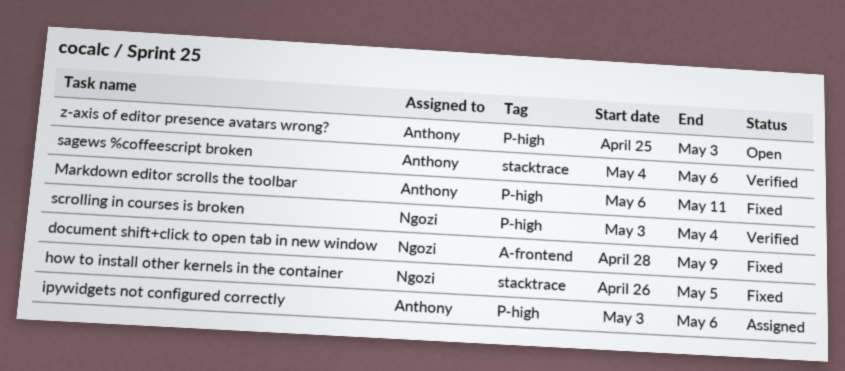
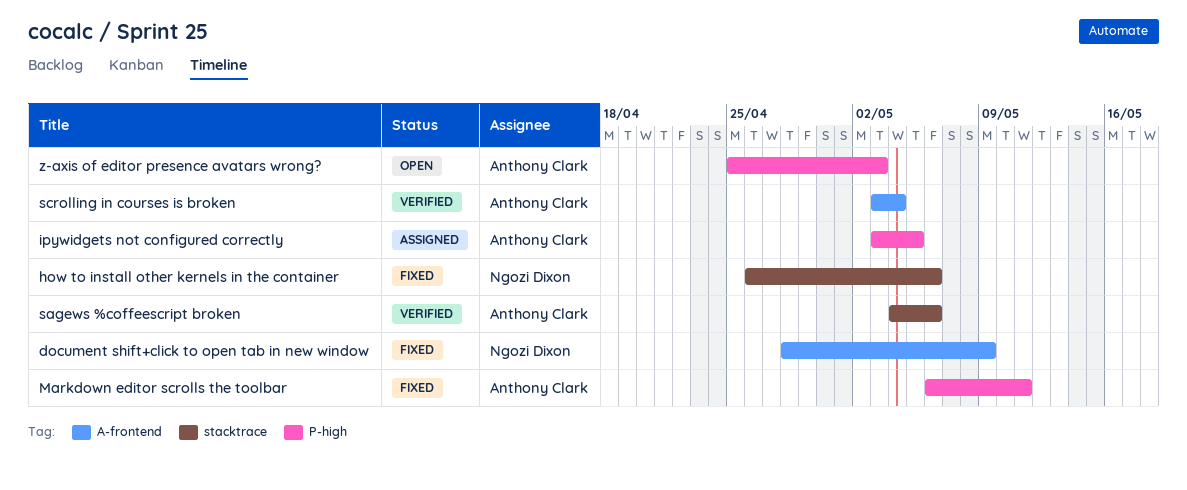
how to install other kernels in the container, due: May 5 -> May 6
ipywidgets not configured correctly, due: May 6 -> May 5
scrolling in courses is broken, owner: Ngozi Dixon -> Anthony Clark
scrolling in courses is broken, label: P-high -> A-frontend

